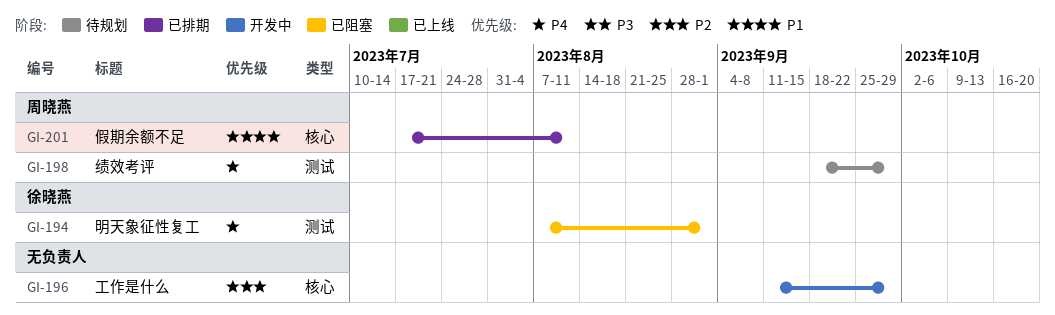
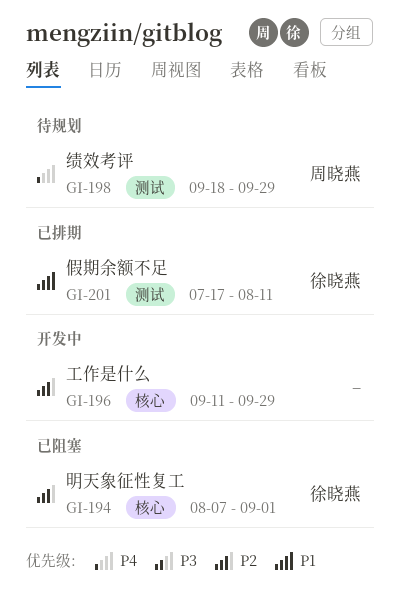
GI-194, priority: P4 -> P2
GI-194, label: 测试 -> 核心
GI-201, owner: 周晓燕 -> 徐晓燕
GI-201, label: 核心 -> 测试

